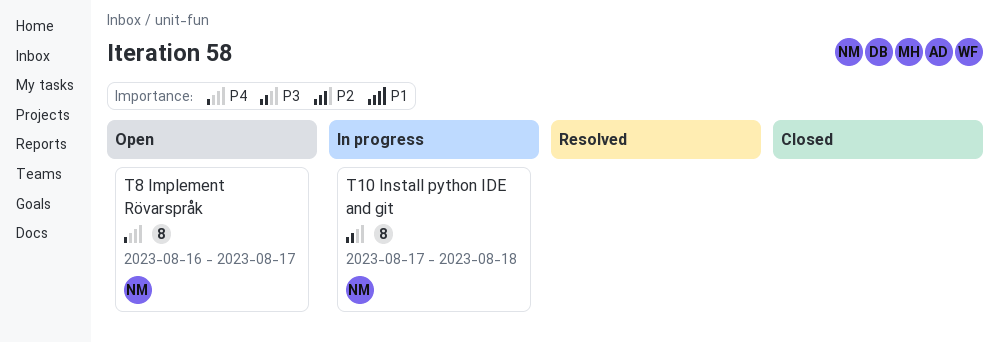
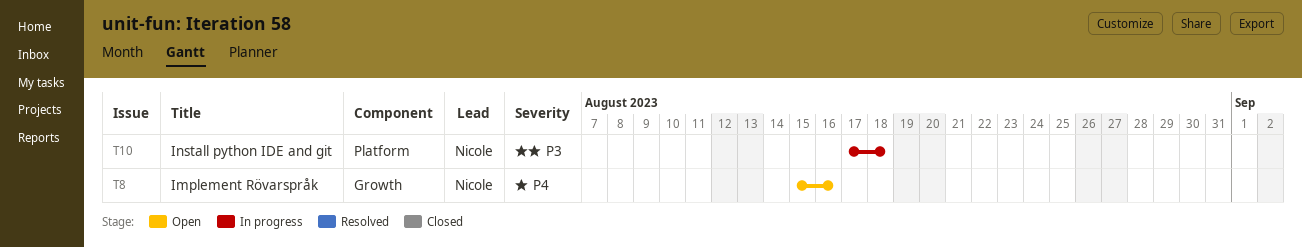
T8, start: Aug 16 -> Aug 15
T8, due: Aug 17 -> Aug 16

